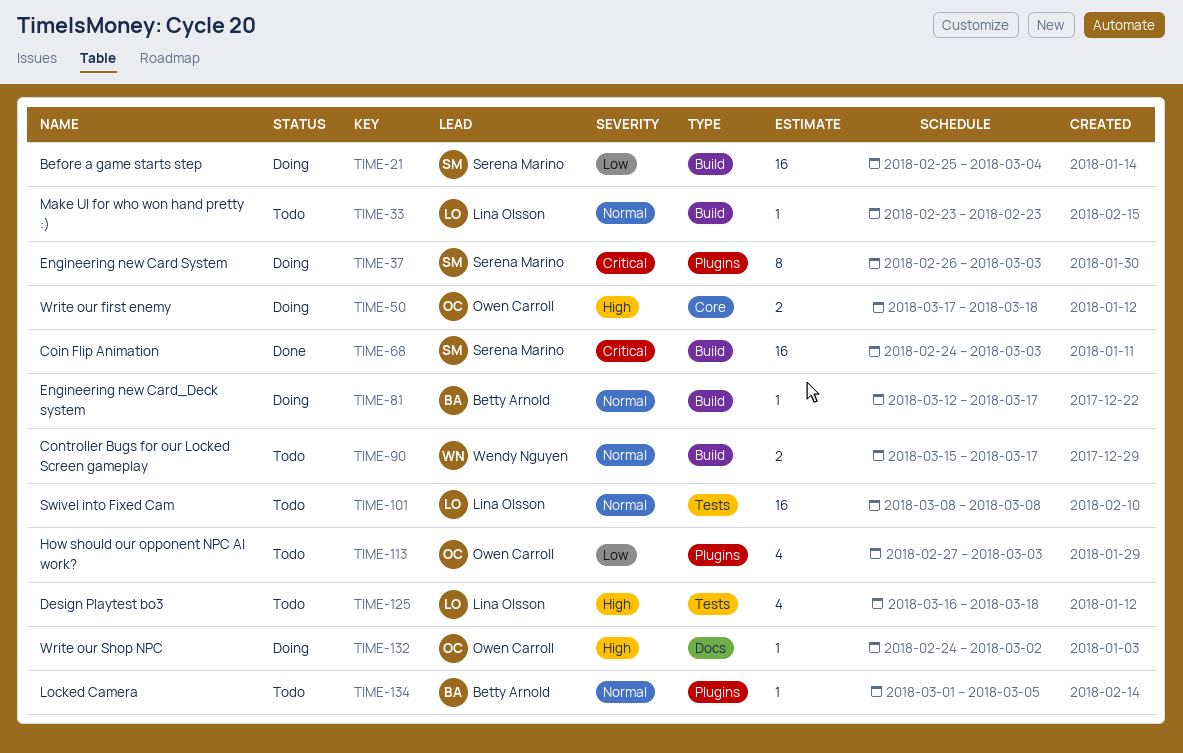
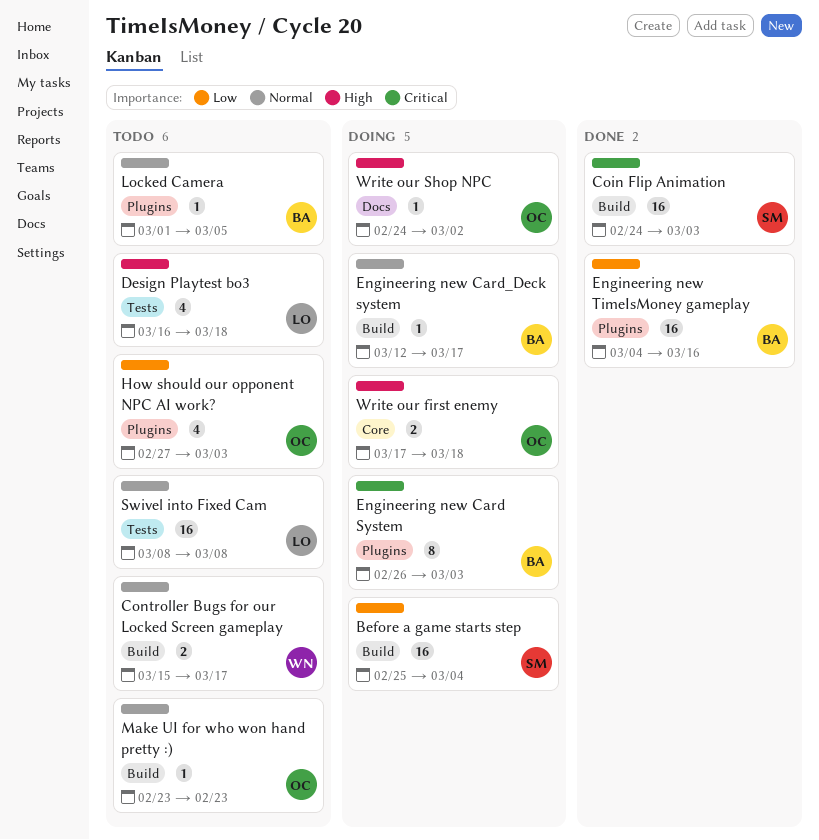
Engineering new Card System, owner: Serena Marino -> Betty Arnold
Engineering new TimeIsMoney gameplay: none -> present
Make UI for who won hand pretty :), owner: Lina Olsson -> Owen Carroll

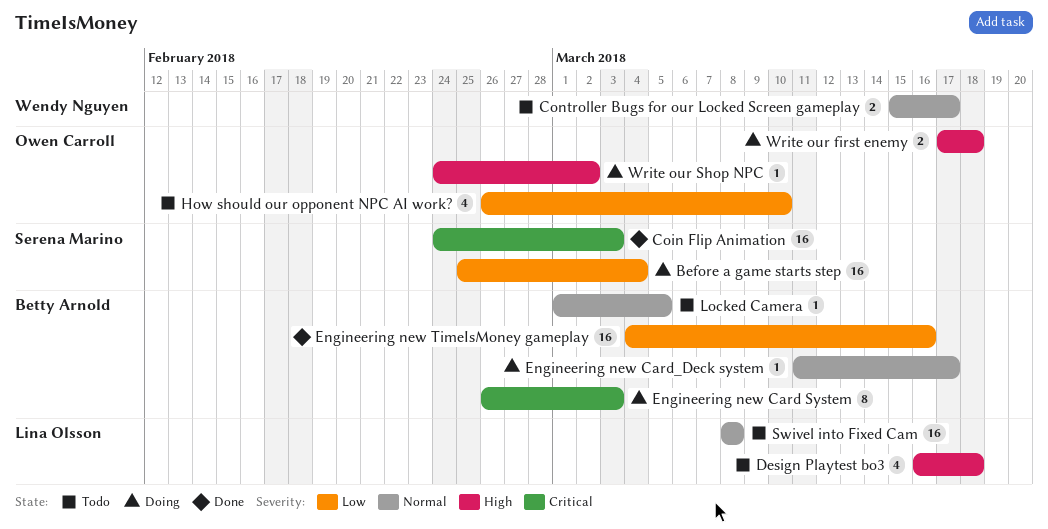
Engineering new Card_Deck system, start: Mar 12 -> Mar 11
How should our opponent NPC AI work?, start: Feb 27 -> Feb 26
How should our opponent NPC AI work?, due: Mar 3 -> Mar 10
Make UI for who won hand pretty :): present -> none

